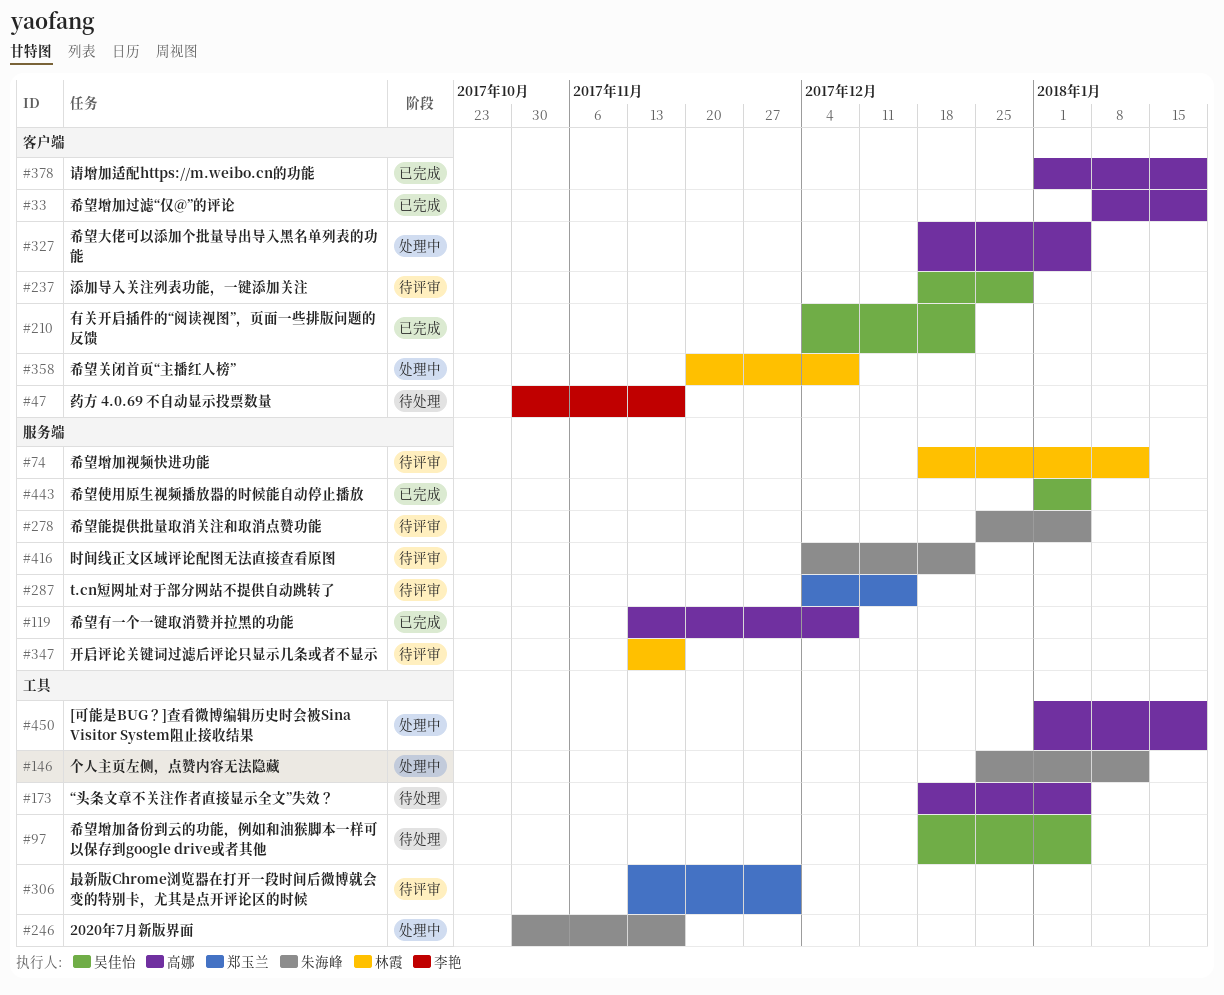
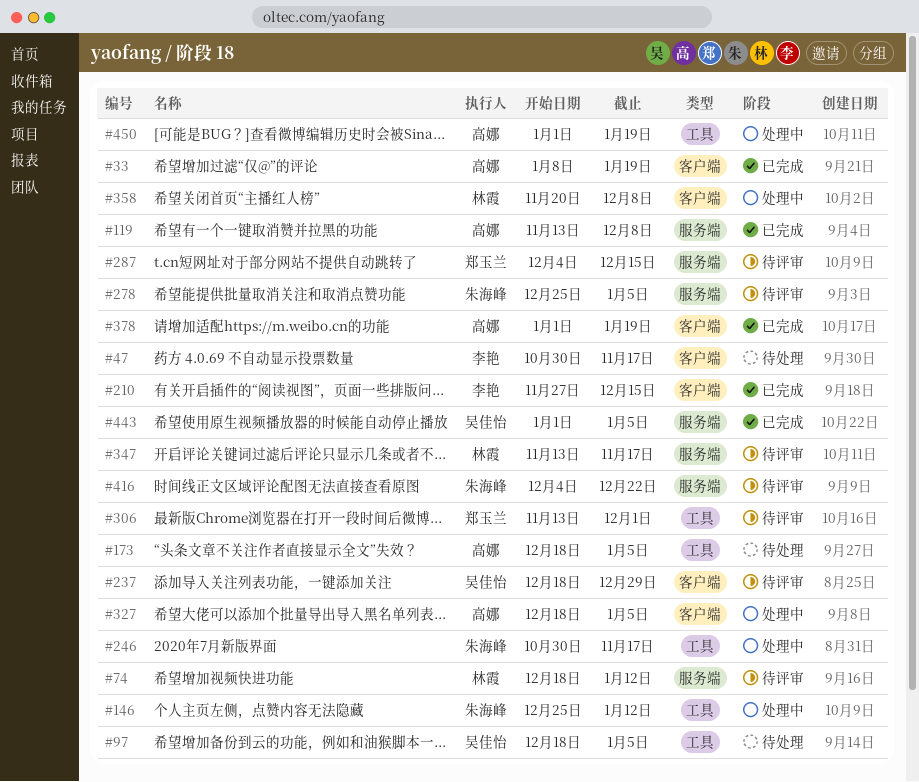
#210, owner: 吴佳怡 -> 李艳
#210, start: Dec 4 -> Nov 27
#210, due: Dec 22 -> Dec 15

